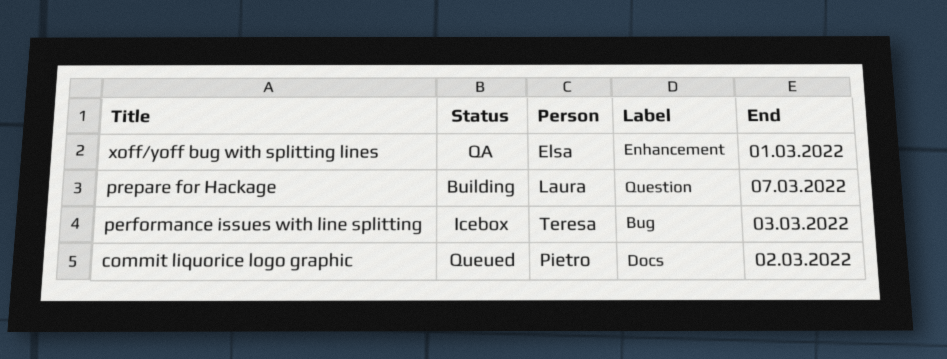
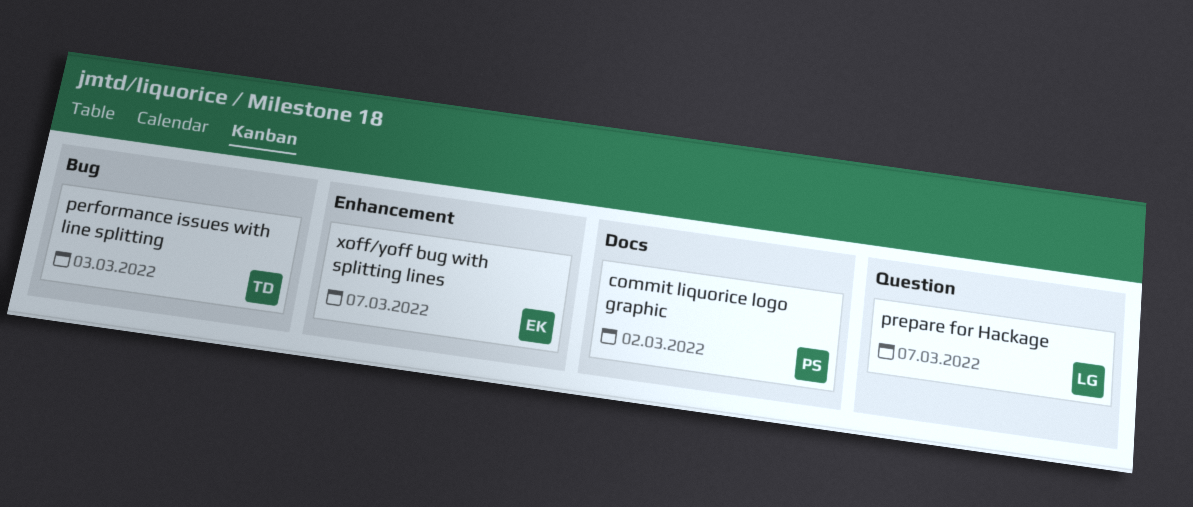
xoff/yoff bug with splitting lines, due: Mar 1 -> Mar 7

